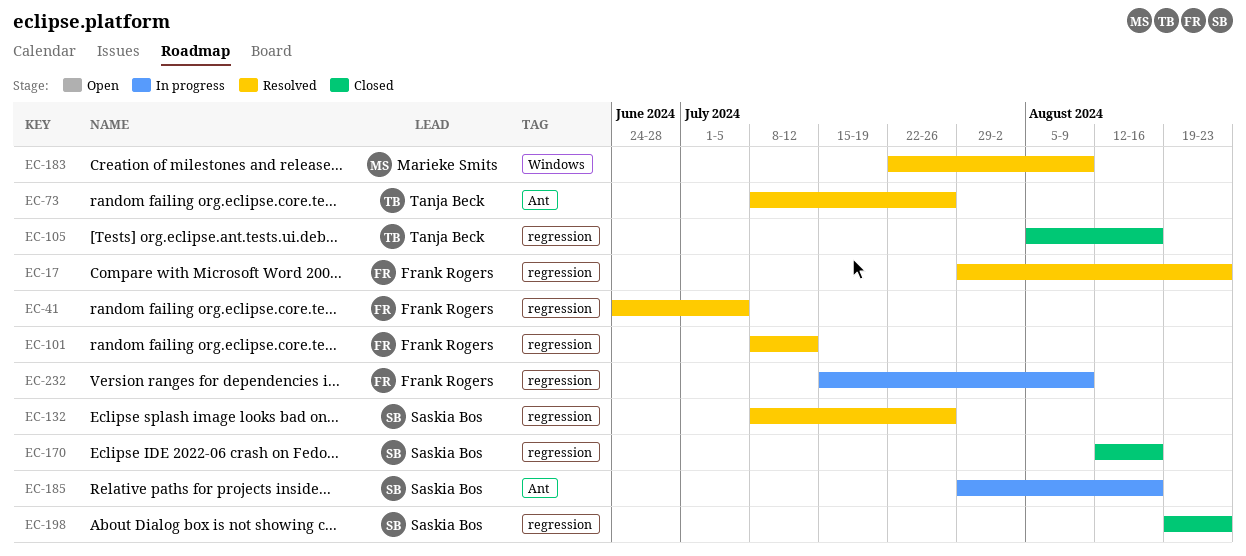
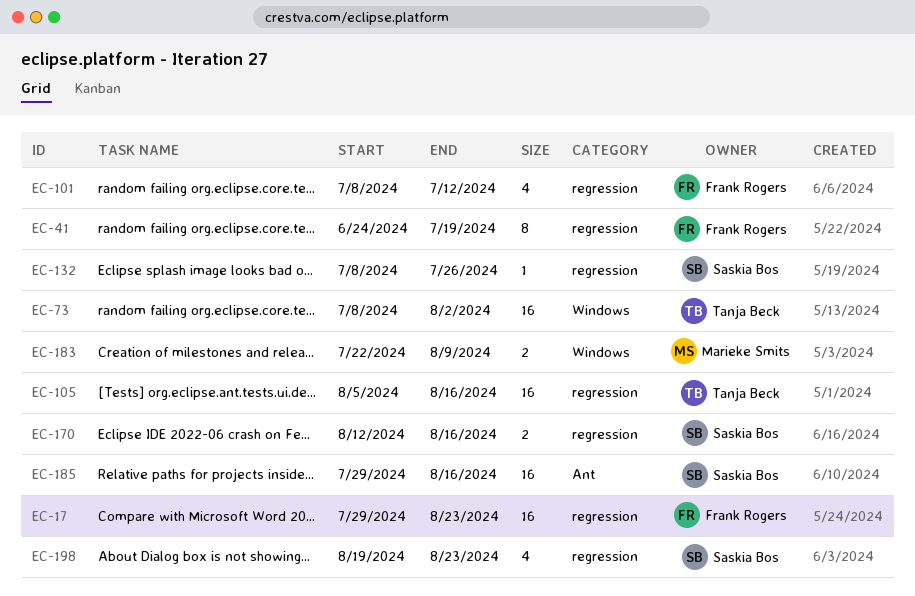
EC-41, due: Jul 5 -> Jul 19
EC-73, label: Ant -> Windows
EC-73, due: Jul 26 -> Aug 2
EC-232: present -> none

